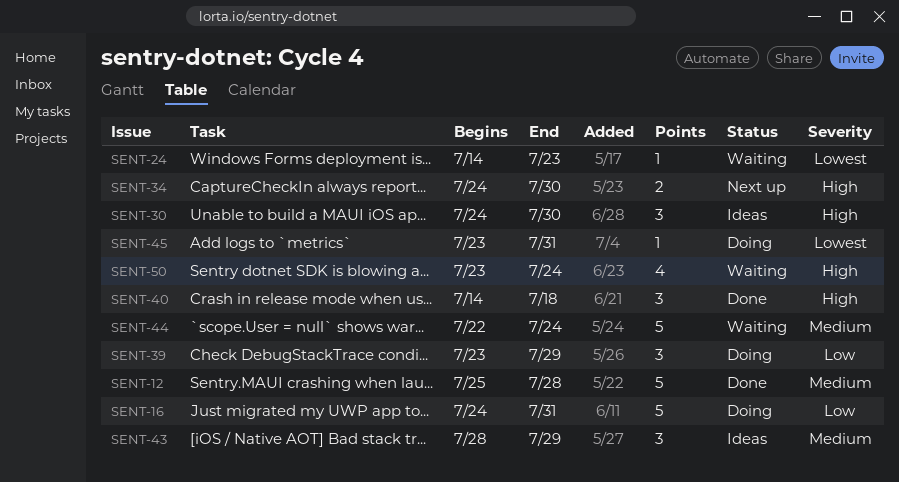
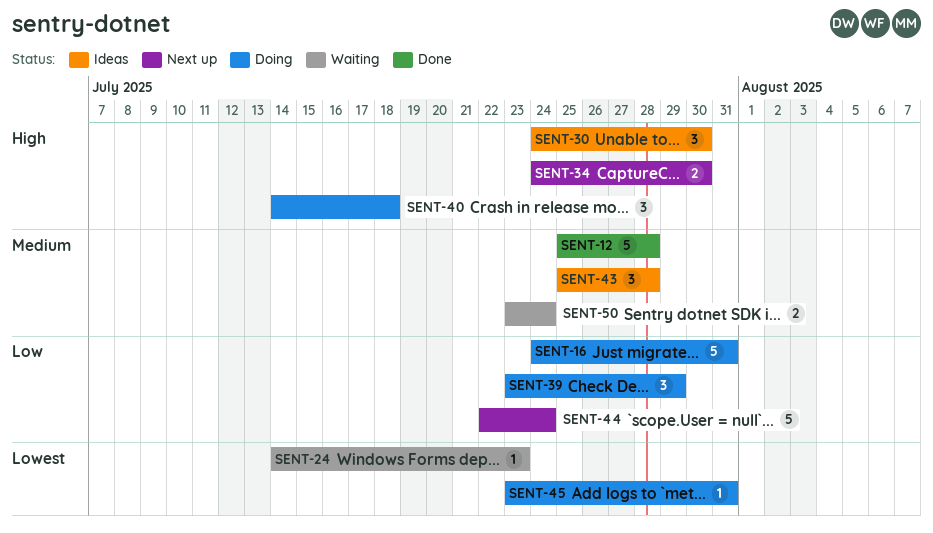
SENT-40, status: Done -> Doing
SENT-43, start: Jul 28 -> Jul 25
SENT-43, due: Jul 29 -> Jul 28
SENT-44, status: Waiting -> Next up
SENT-44, priority: Medium -> Low
SENT-50, priority: High -> Medium
SENT-50, estimate: 4 -> 2

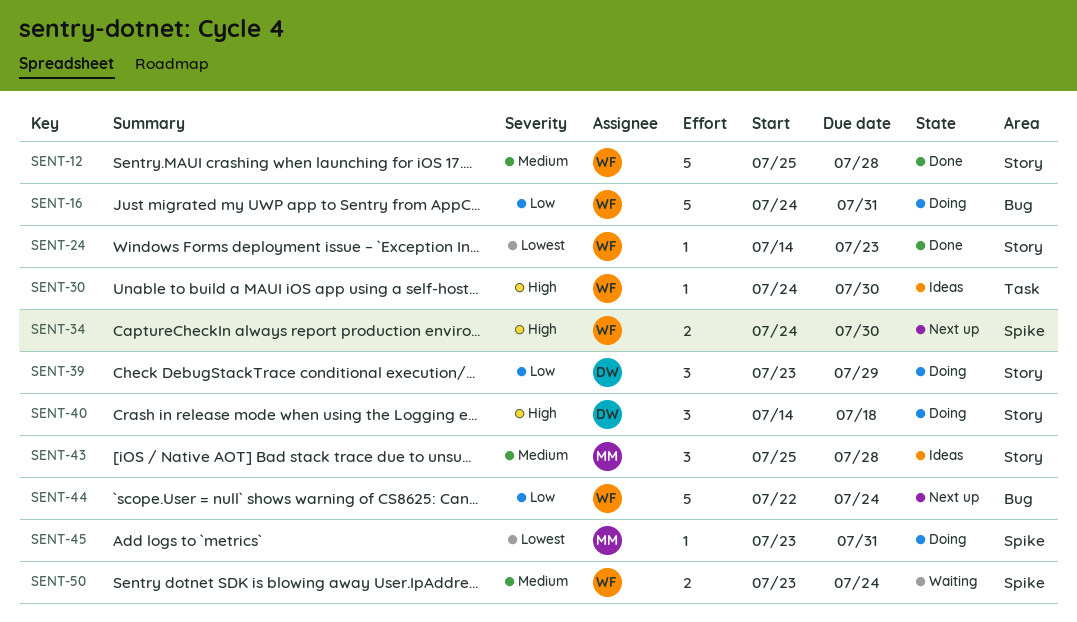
SENT-24, status: Waiting -> Done
SENT-30, estimate: 3 -> 1

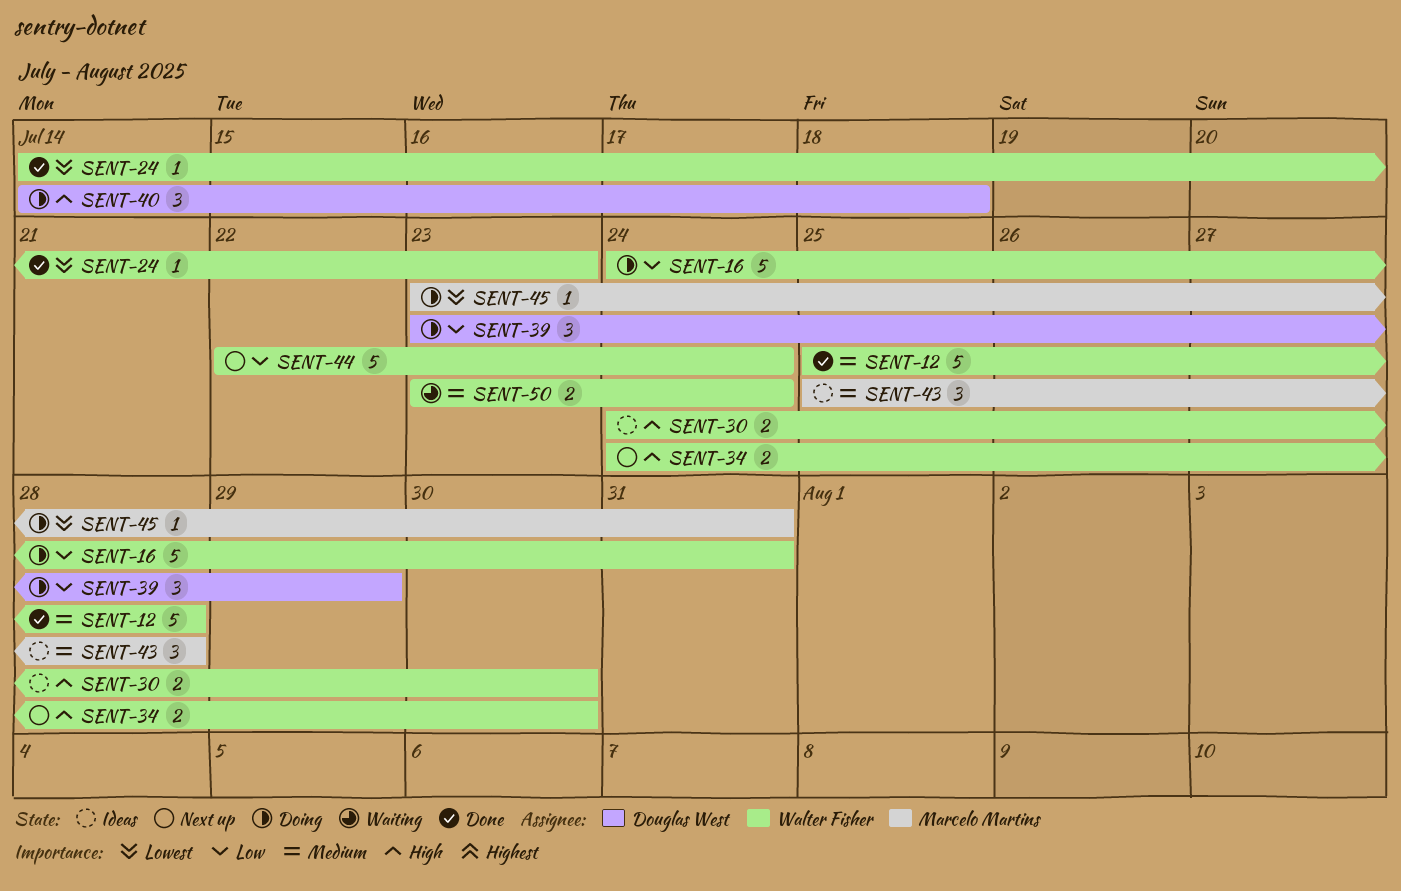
SENT-30, estimate: 1 -> 2

